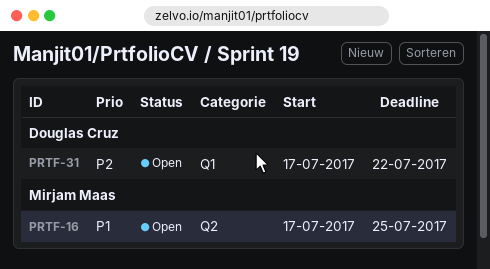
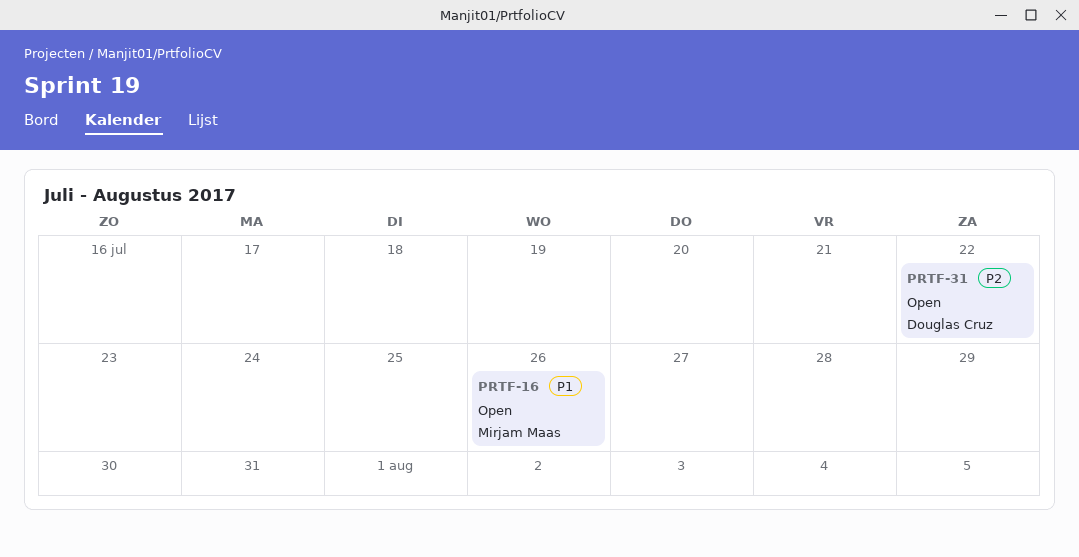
PRTF-16, due: Jul 25 -> Jul 26

